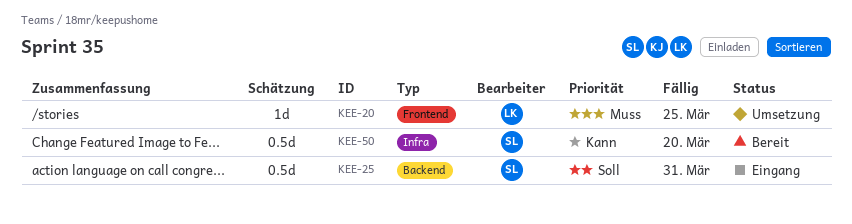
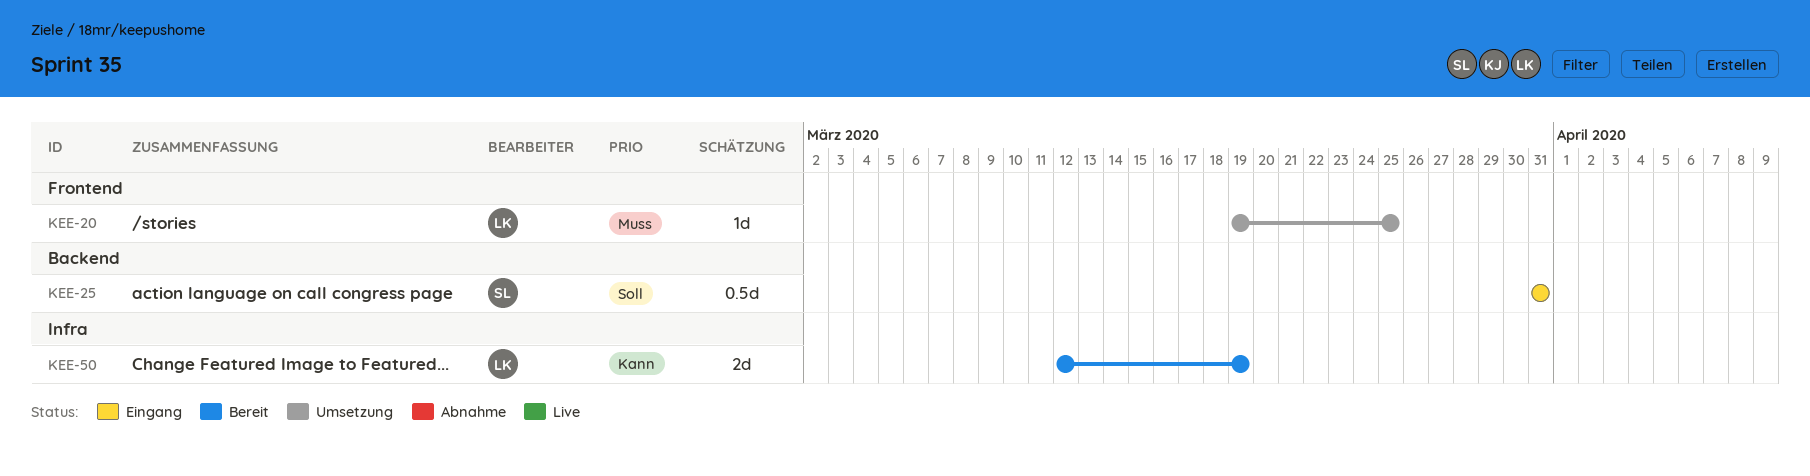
KEE-50, owner: SL -> LK
KEE-50, estimate: 0.5d -> 2d
KEE-50, due: Mar 20 -> Mar 19

